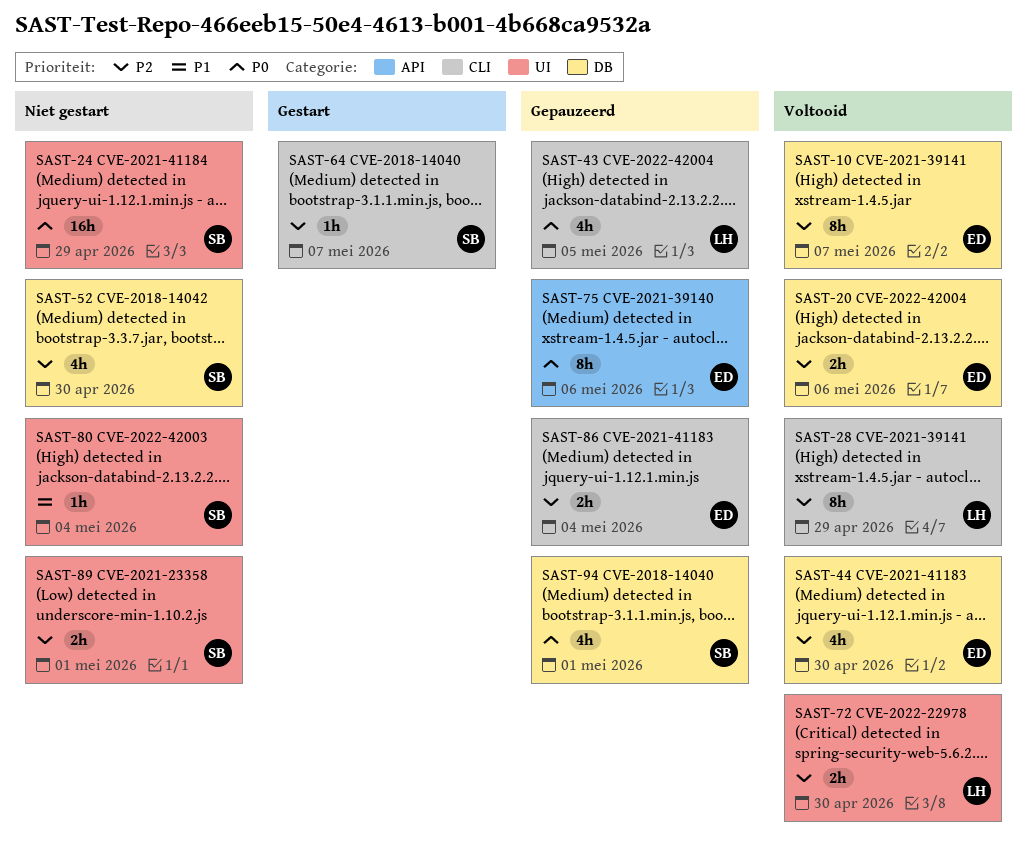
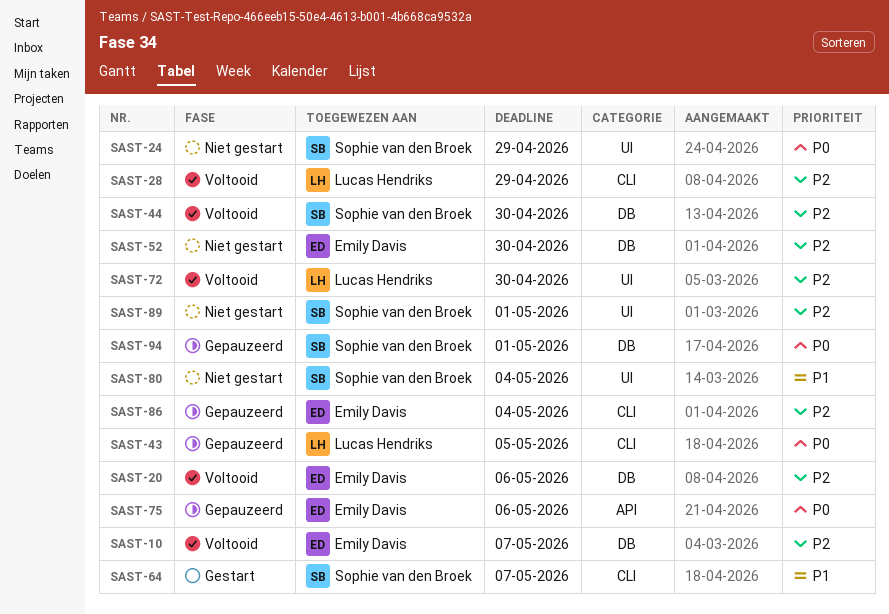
SAST-44, owner: Emily Davis -> Sophie van den Broek
SAST-52, owner: Sophie van den Broek -> Emily Davis
SAST-64, priority: P2 -> P1

